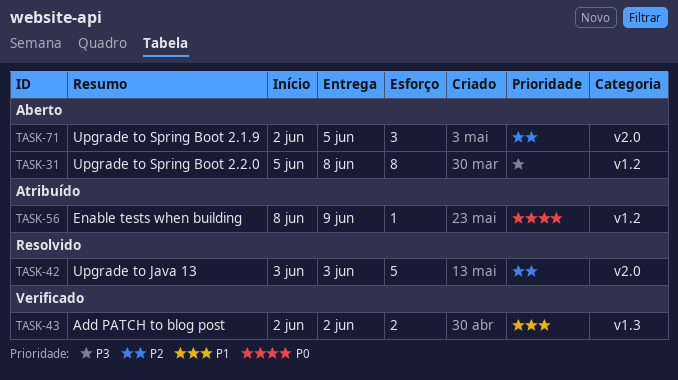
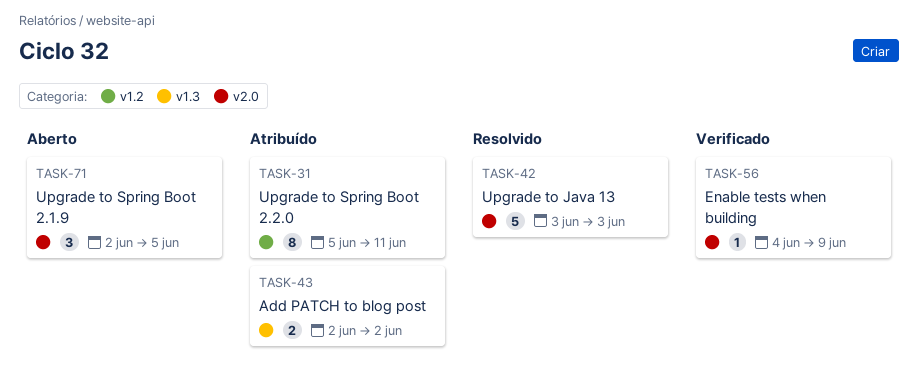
TASK-31, status: Aberto -> Atribuído
TASK-31, due: Jun 8 -> Jun 11
TASK-43, status: Verificado -> Atribuído
TASK-56, status: Atribuído -> Verificado
TASK-56, label: v1.2 -> v2.0
TASK-56, start: Jun 8 -> Jun 4

